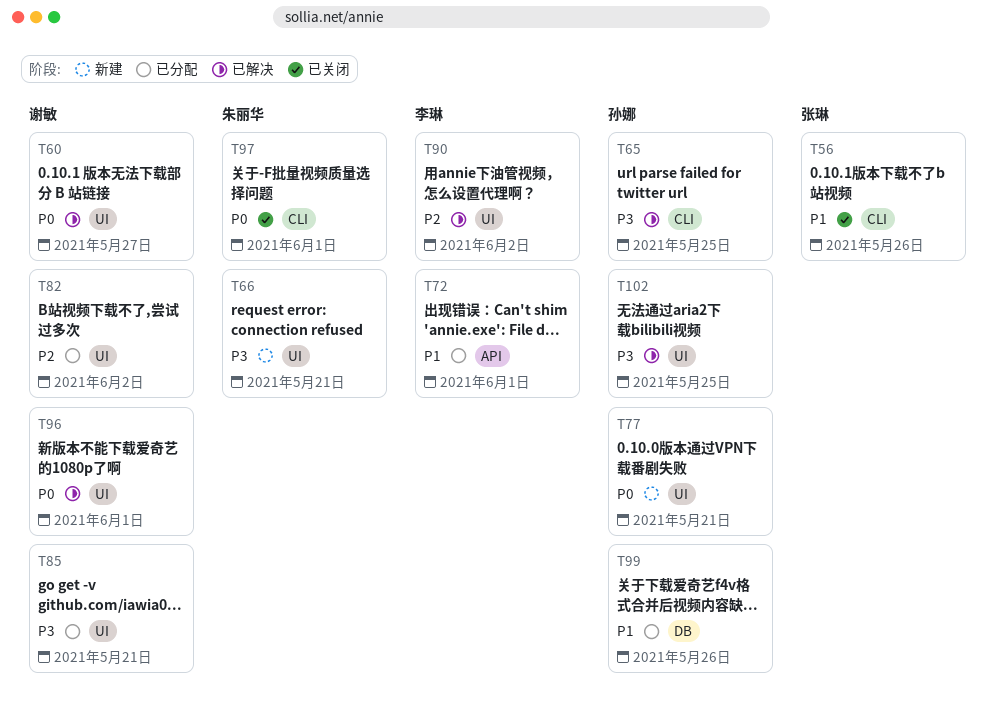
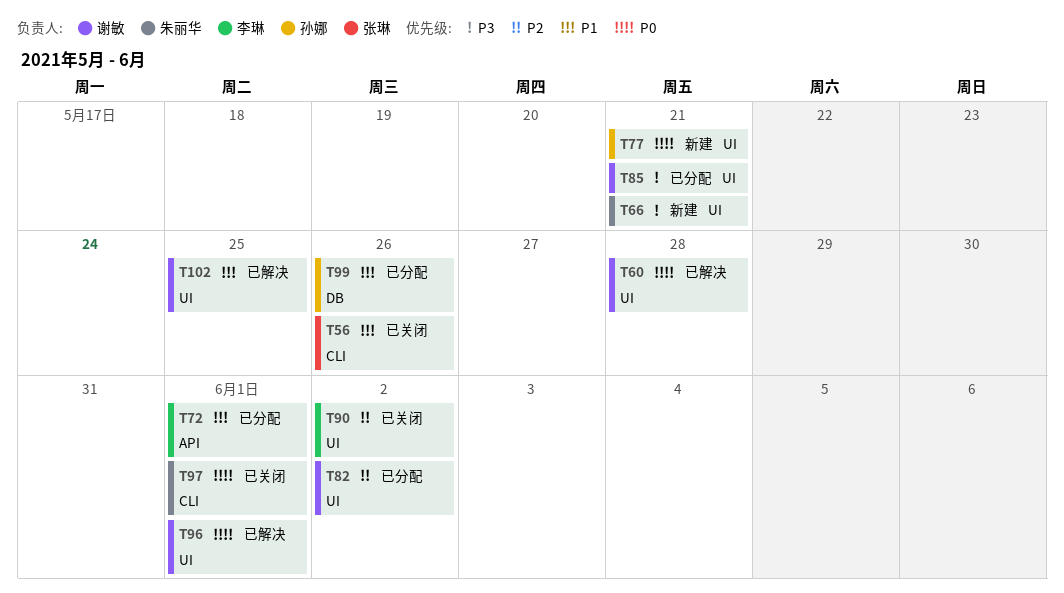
T60, due: May 27 -> May 28
T65: present -> none
T90, status: 已解决 -> 已关闭
T102, owner: 孙娜 -> 谢敏
T102, priority: P3 -> P1

